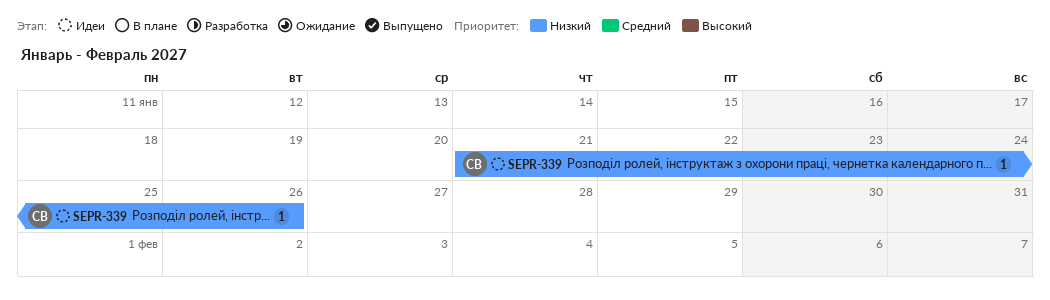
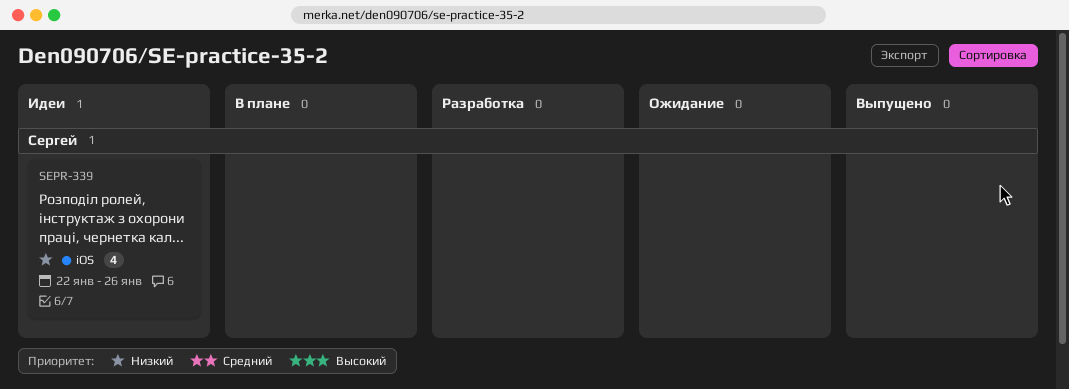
SEPR-339, estimate: 1 -> 4
SEPR-339, start: Jan 21 -> Jan 22

